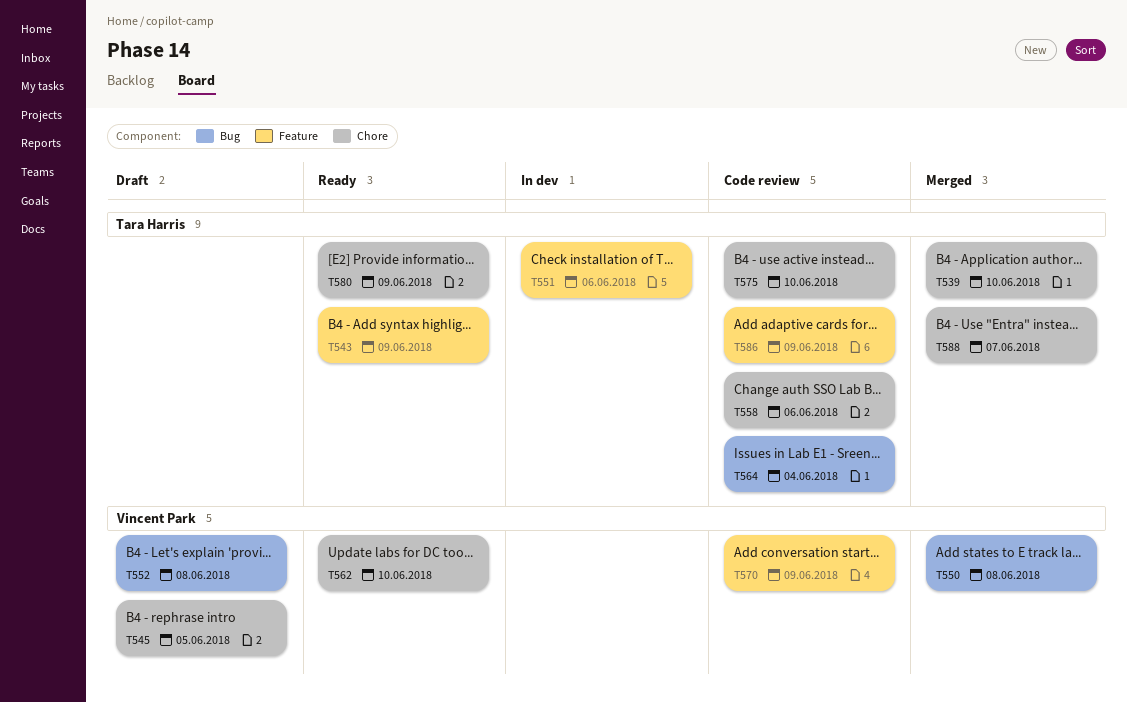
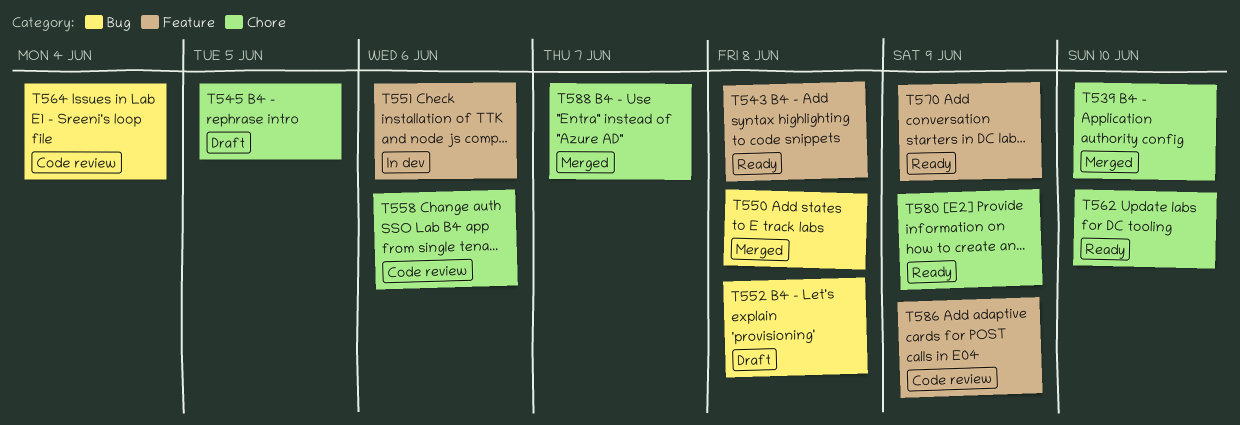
T543, due: Jun 9 -> Jun 8
T570, status: Code review -> Ready
T575: present -> none

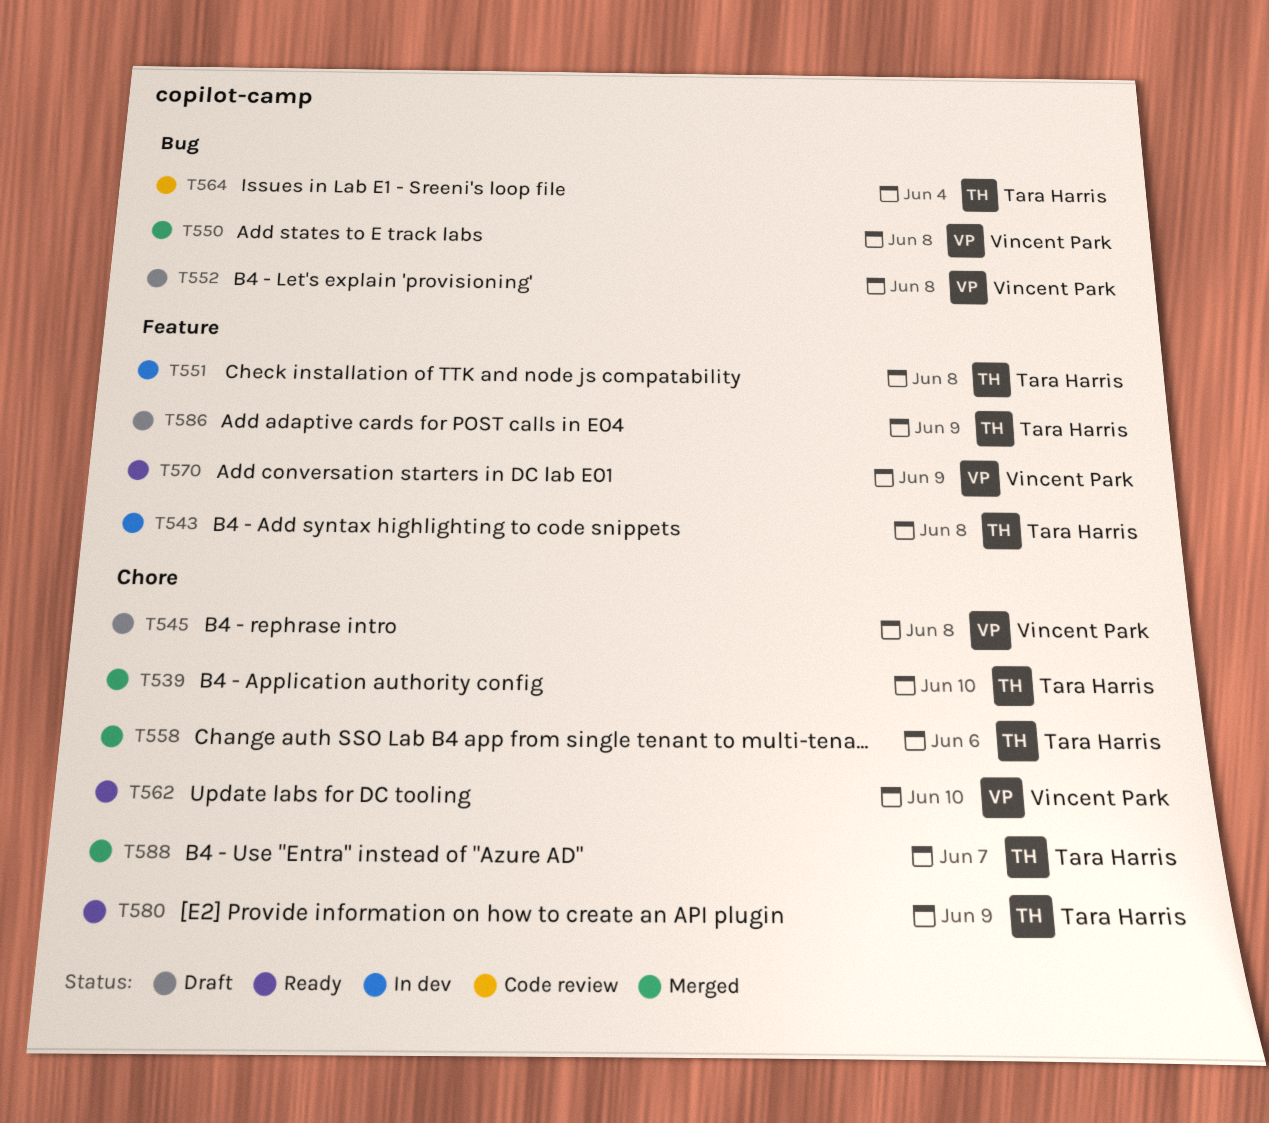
T543, status: Ready -> In dev
T545, due: Jun 5 -> Jun 8
T551, due: Jun 6 -> Jun 8
T558, status: Code review -> Merged
T586, status: Code review -> Draft

